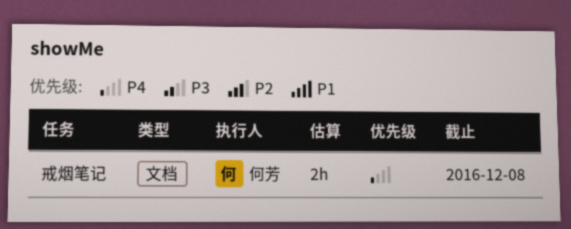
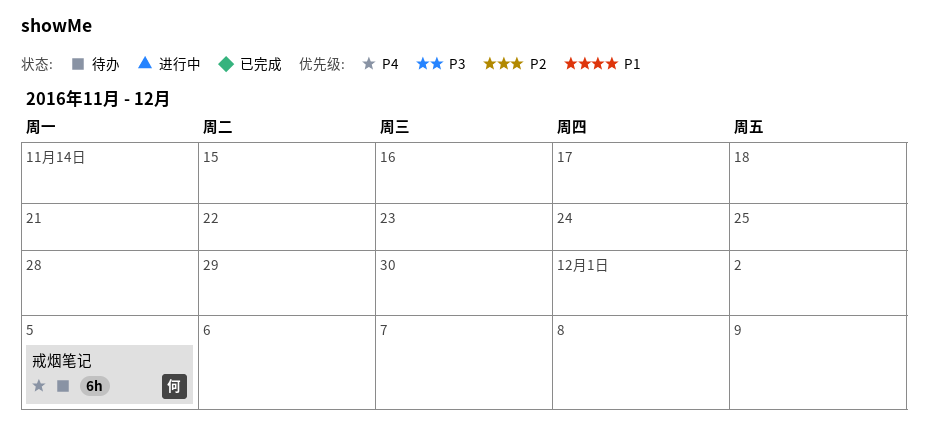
戒烟笔记, estimate: 2h -> 6h
戒烟笔记, due: Dec 8 -> Dec 5

